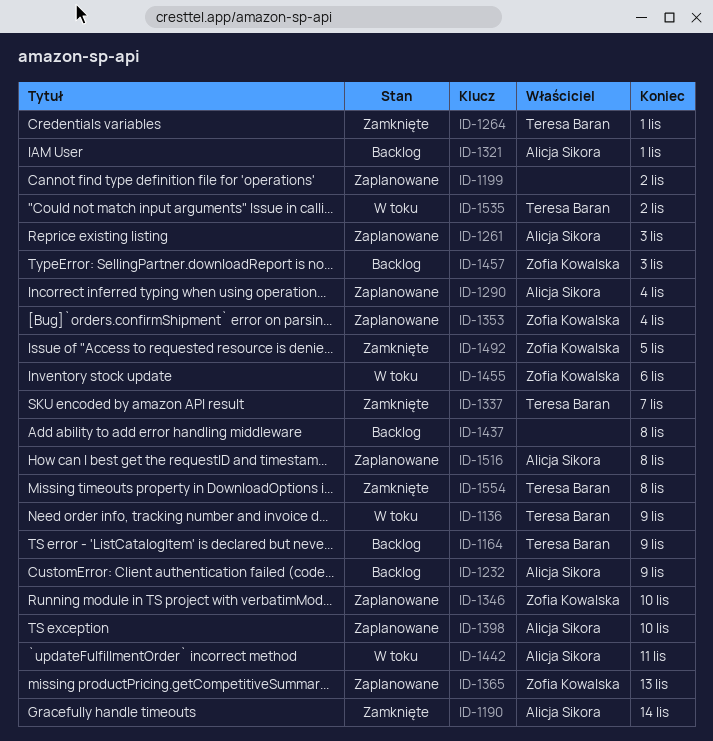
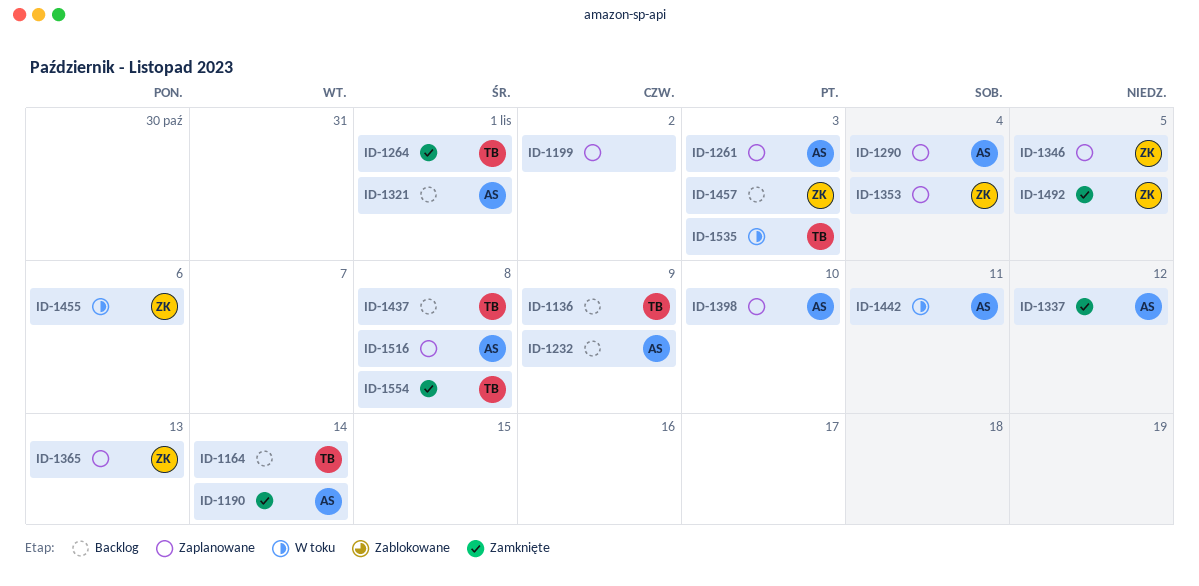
ID-1136, status: W toku -> Backlog
ID-1164, due: Nov 9 -> Nov 14
ID-1337, owner: Teresa Baran -> Alicja Sikora
ID-1337, due: Nov 7 -> Nov 12
ID-1346, due: Nov 10 -> Nov 5
ID-1437, owner: none -> Teresa Baran
ID-1535, due: Nov 2 -> Nov 3

